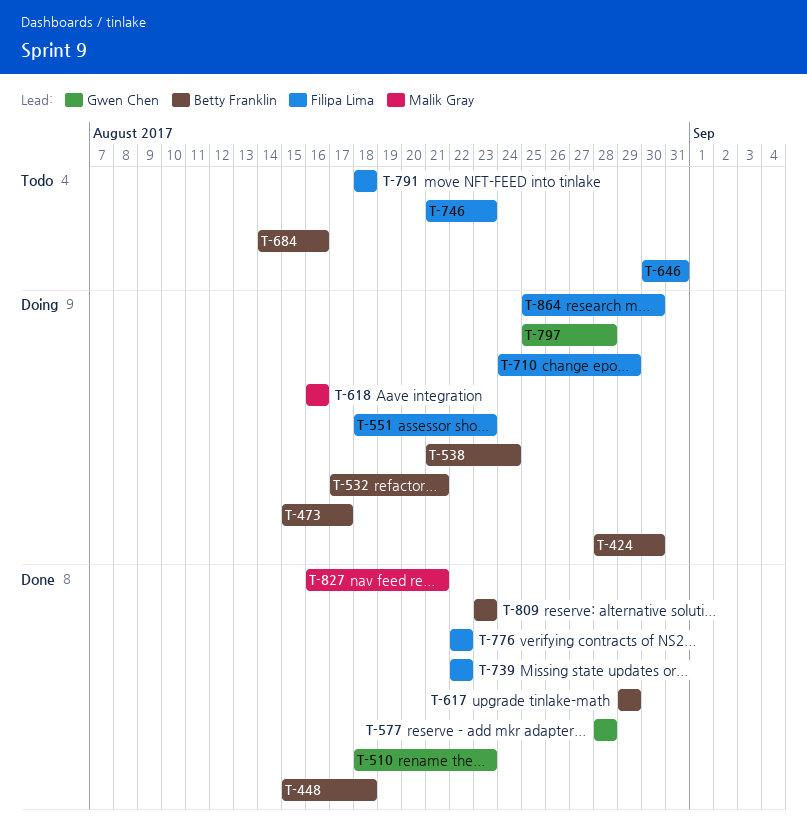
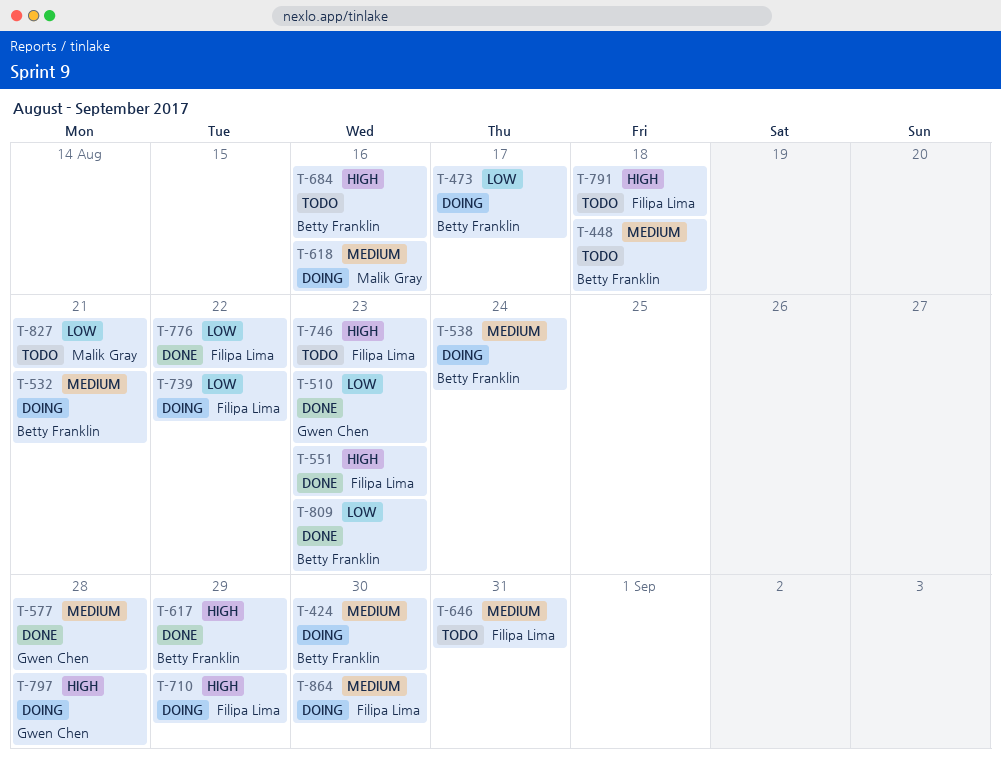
T-448, status: Done -> Todo
T-551, status: Doing -> Done
T-739, status: Done -> Doing
T-827, status: Done -> Todo

